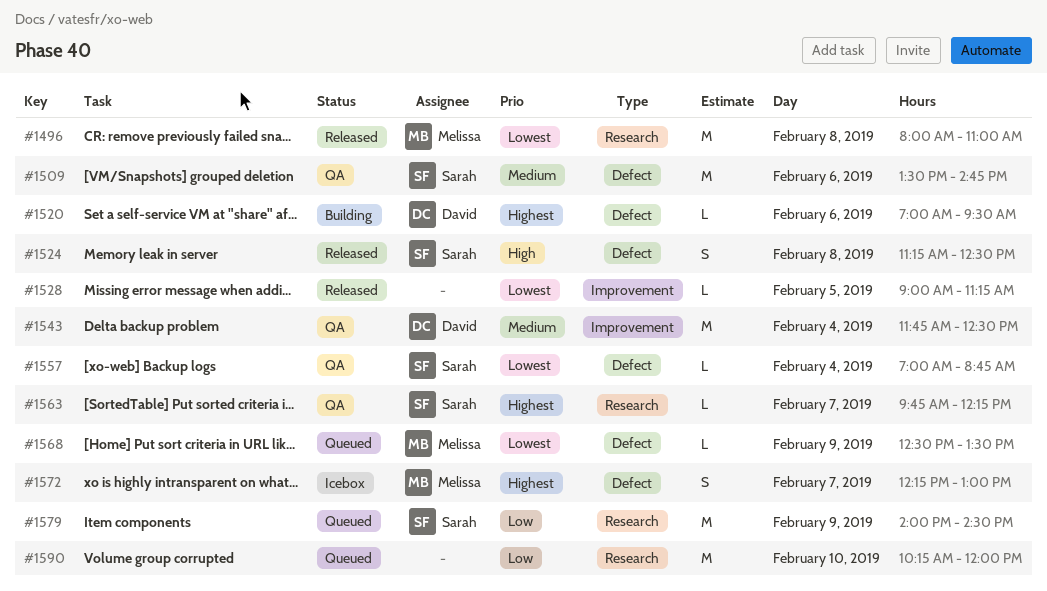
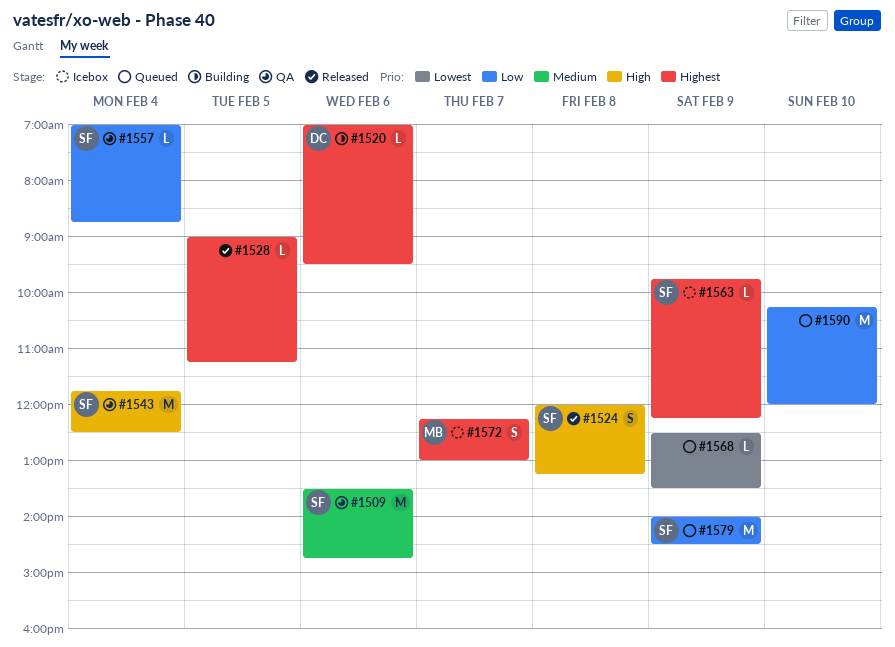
#1496: present -> none
#1524, begins: 11:15 -> 12:00
#1524, ends: 12:30 -> 13:15
#1528, priority: Lowest -> Highest
#1543, owner: David -> Sarah
#1543, priority: Medium -> High
#1557, priority: Lowest -> Low
#1563, status: QA -> Icebox
#1563, day: Feb 7 -> Feb 9
#1568, owner: Melissa -> none

